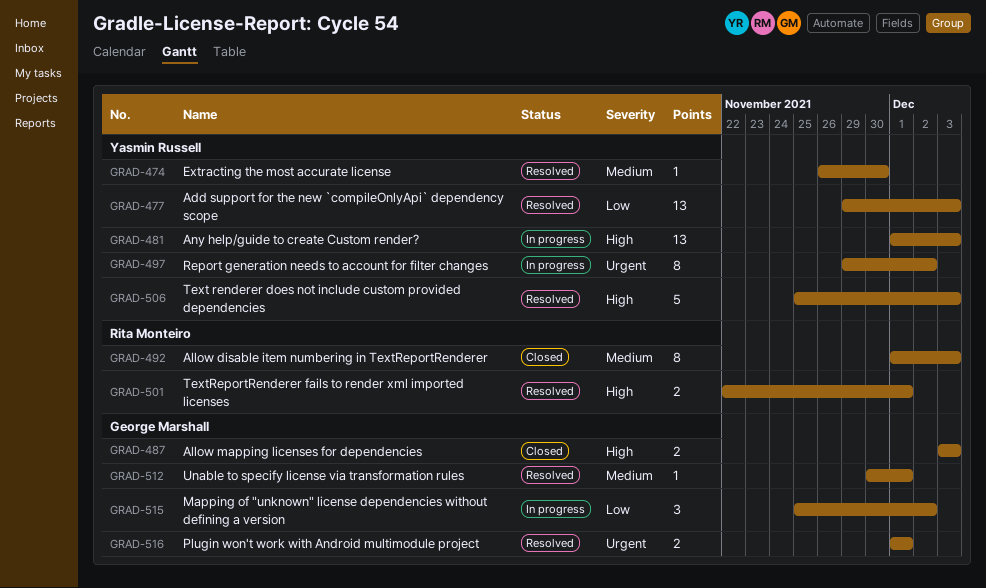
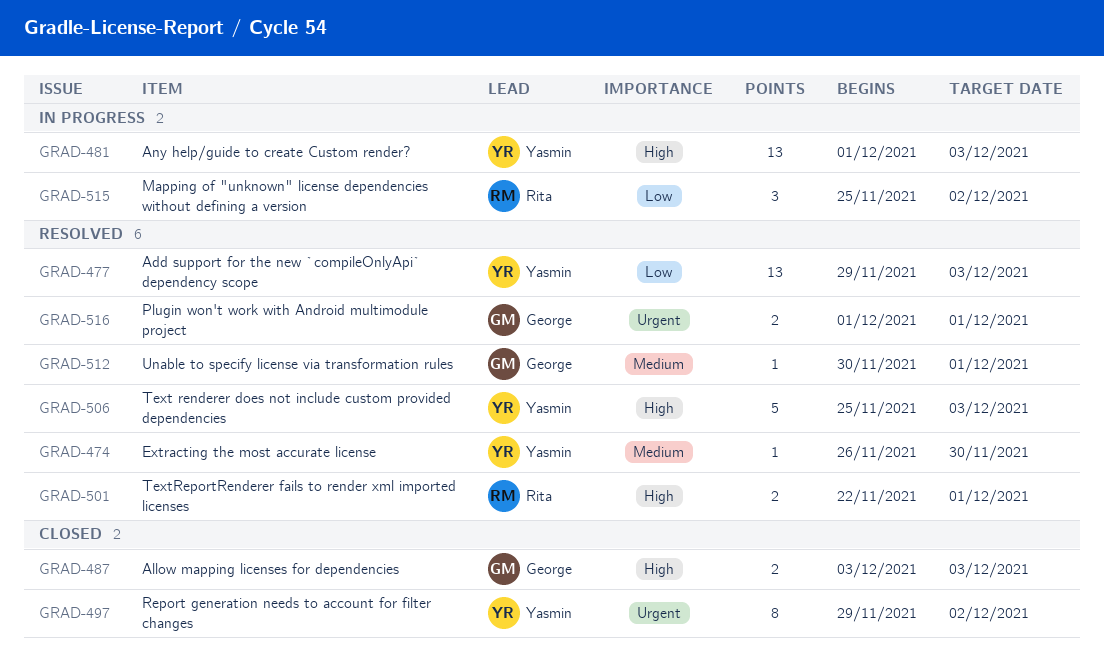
GRAD-492: present -> none
GRAD-497, status: In progress -> Closed
GRAD-515, owner: George Marshall -> Rita Monteiro

